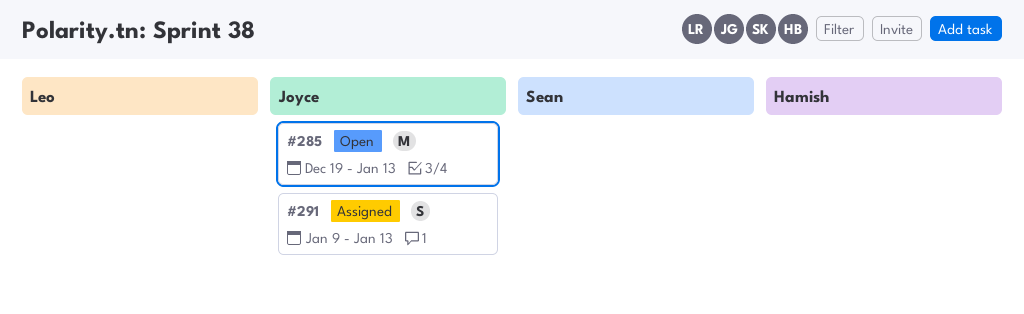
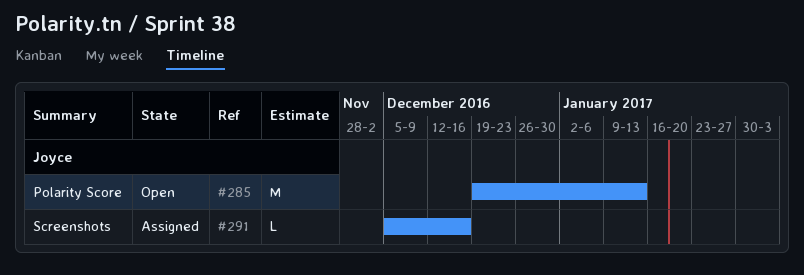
#291, estimate: S -> L
#291, start: Jan 9 -> Dec 5
#291, due: Jan 13 -> Dec 16

